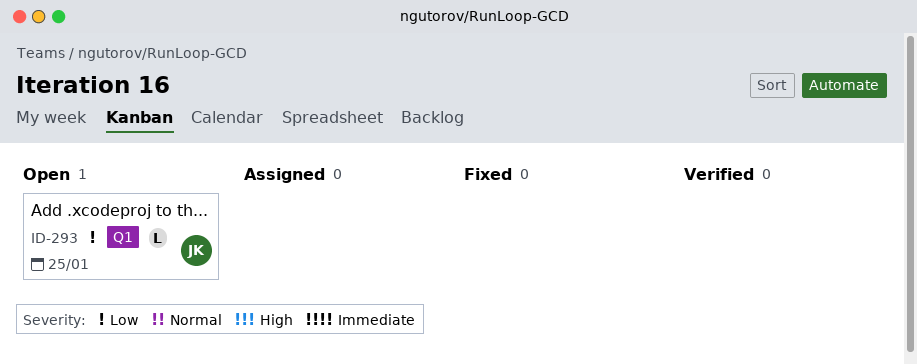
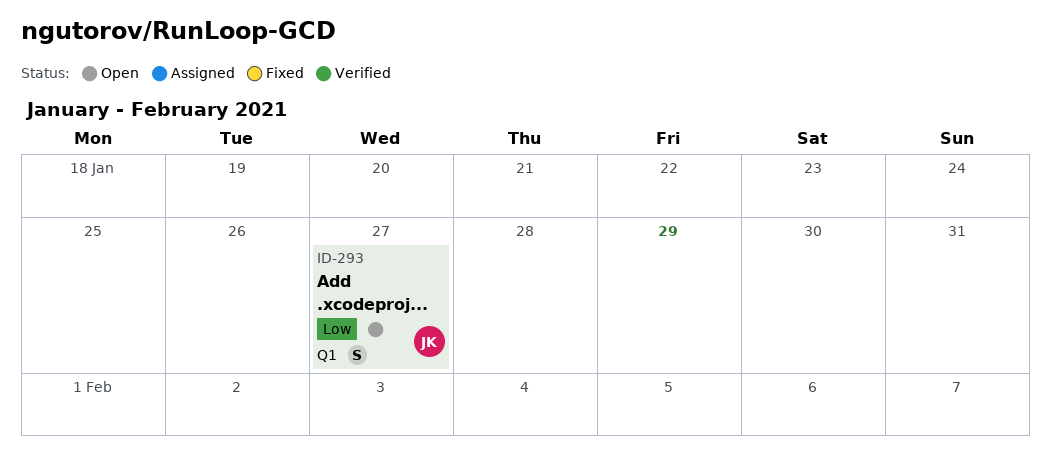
ID-293, estimate: L -> S
ID-293, due: Jan 25 -> Jan 27

